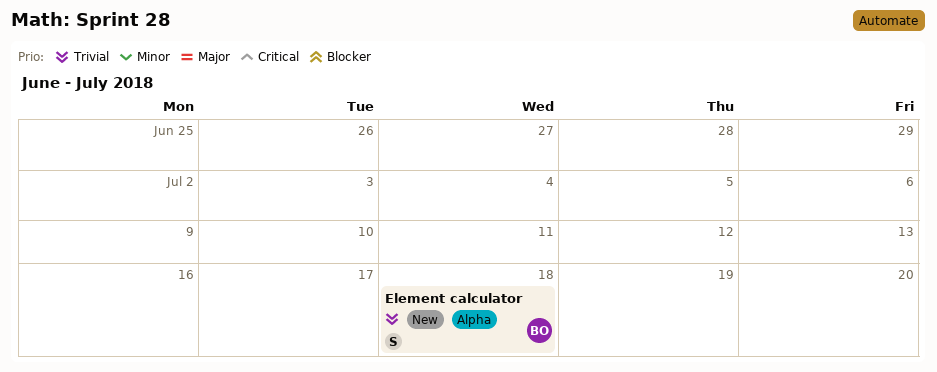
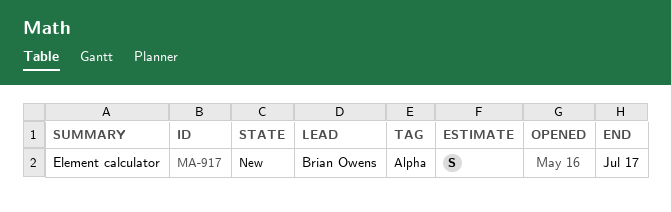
Element calculator, due: Jul 18 -> Jul 17

